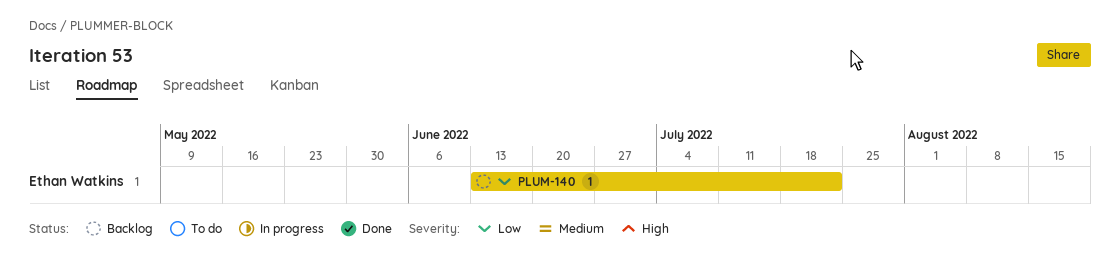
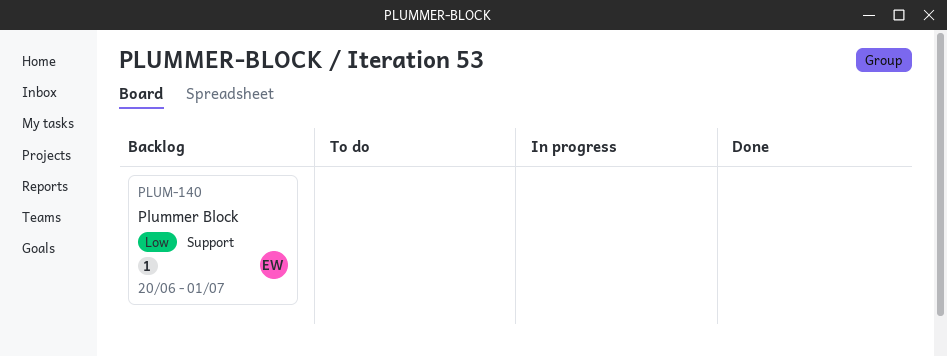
PLUM-140, start: Jun 13 -> Jun 20
PLUM-140, due: Jul 22 -> Jul 1

